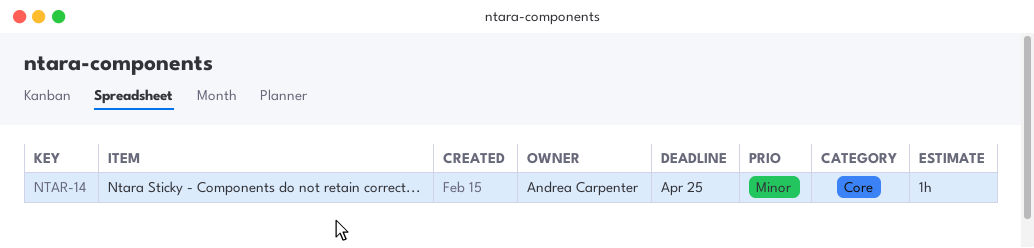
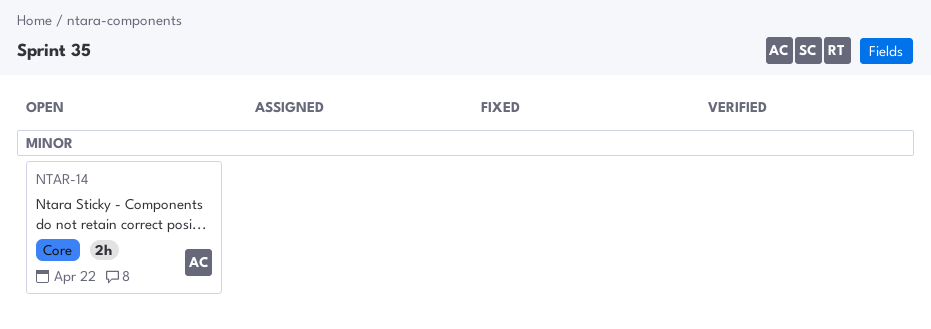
NTAR-14, estimate: 1h -> 2h
NTAR-14, due: Apr 25 -> Apr 22

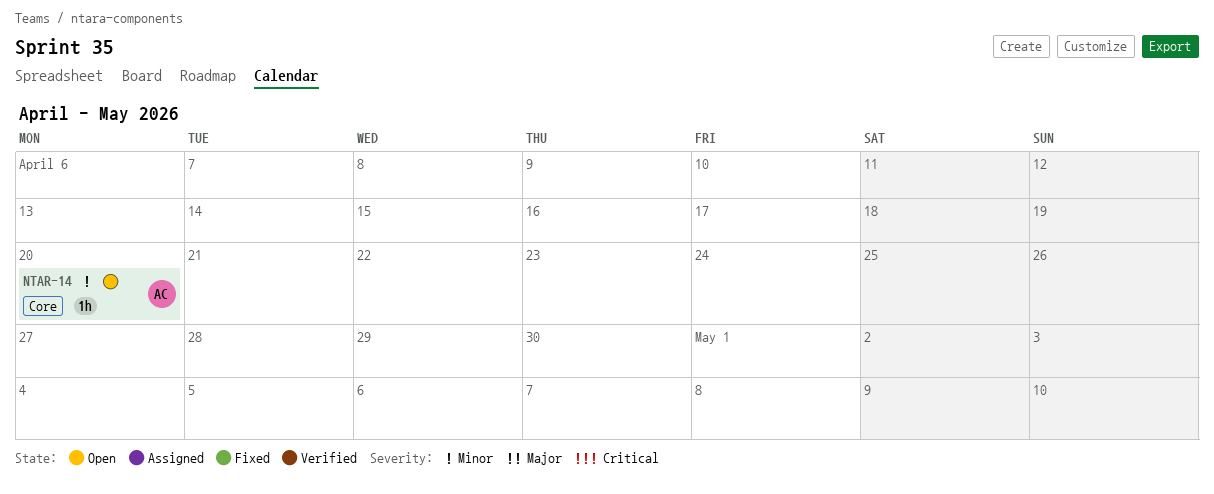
NTAR-14, estimate: 2h -> 1h
NTAR-14, due: Apr 22 -> Apr 20

